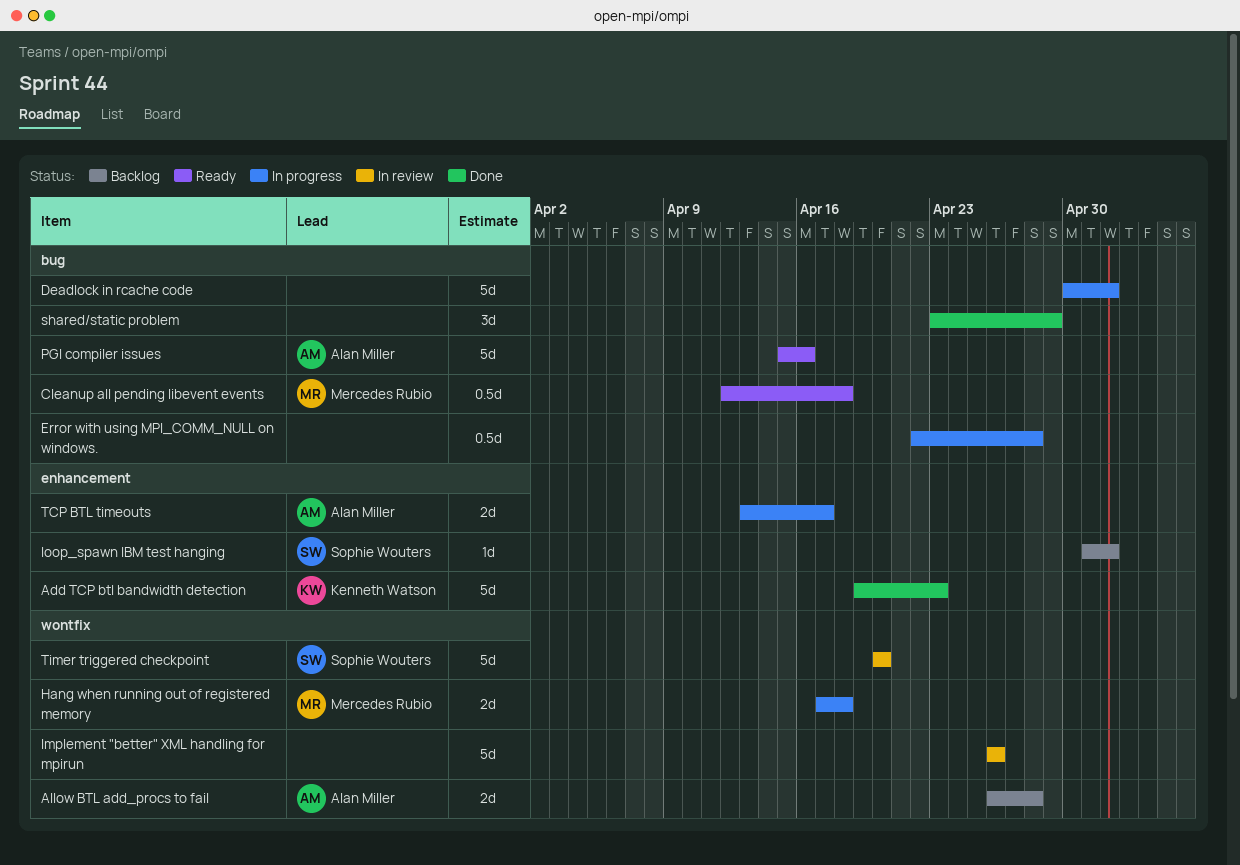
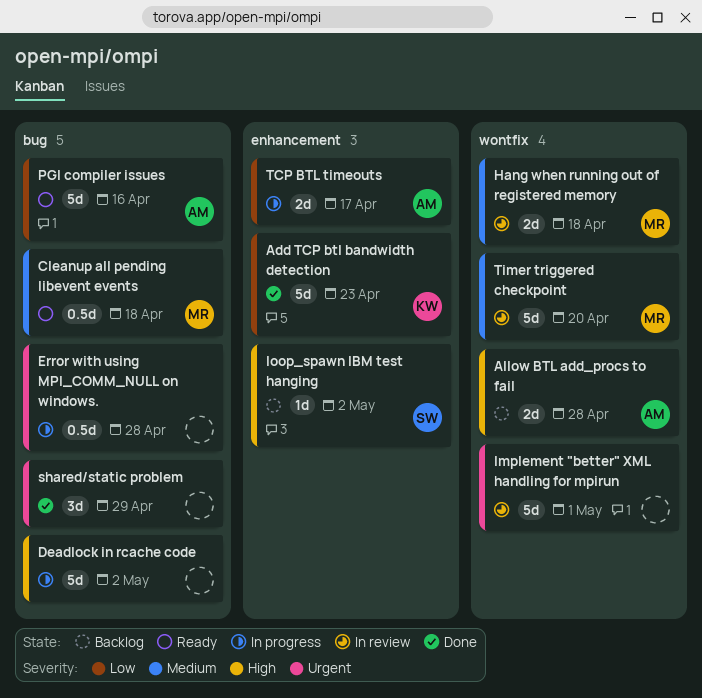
Hang when running out of registered memory, status: In progress -> In review
Implement "better" XML handling for mpirun, due: Apr 26 -> May 1
Timer triggered checkpoint, owner: Sophie Wouters -> Mercedes Rubio

